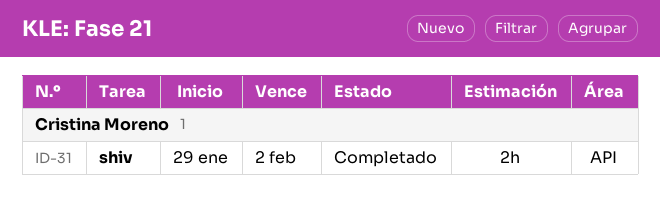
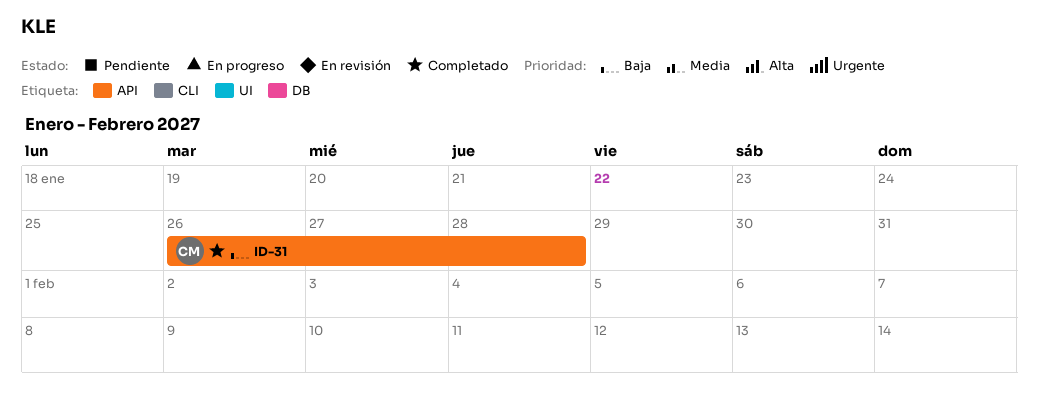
ID-31, start: Jan 29 -> Jan 26
ID-31, due: Feb 2 -> Jan 28

